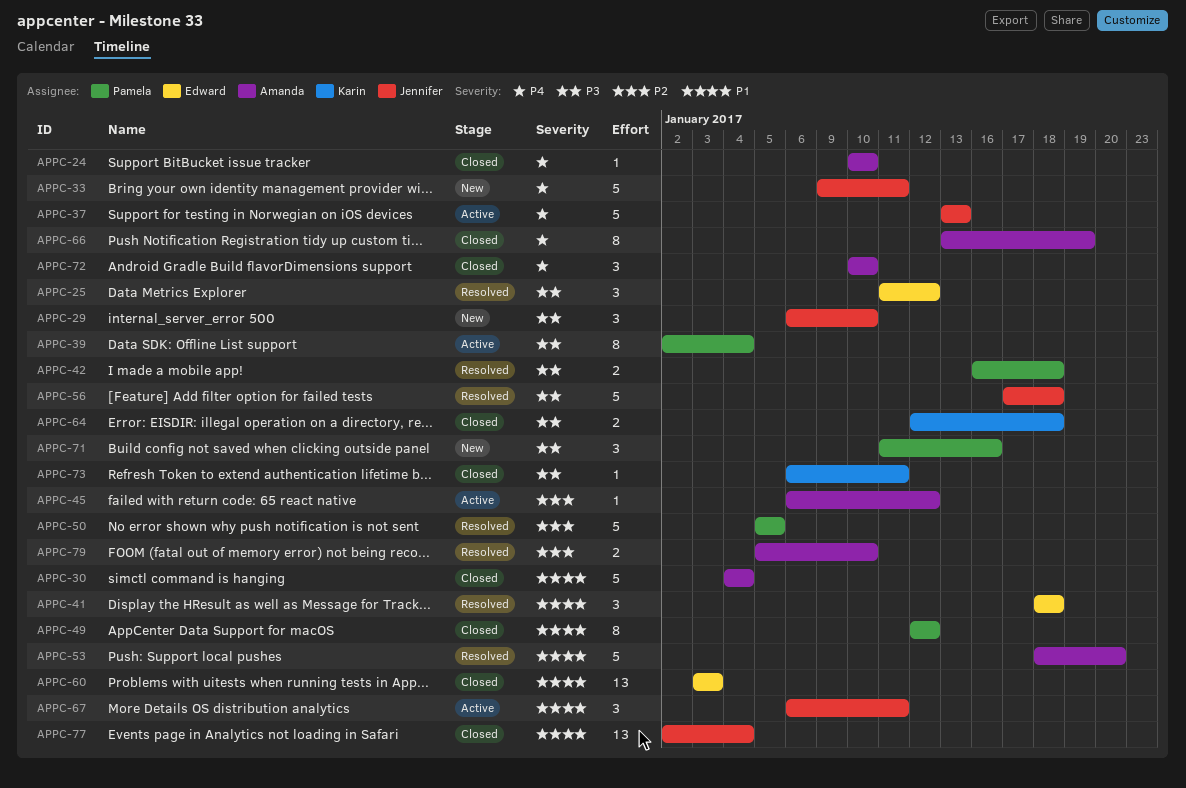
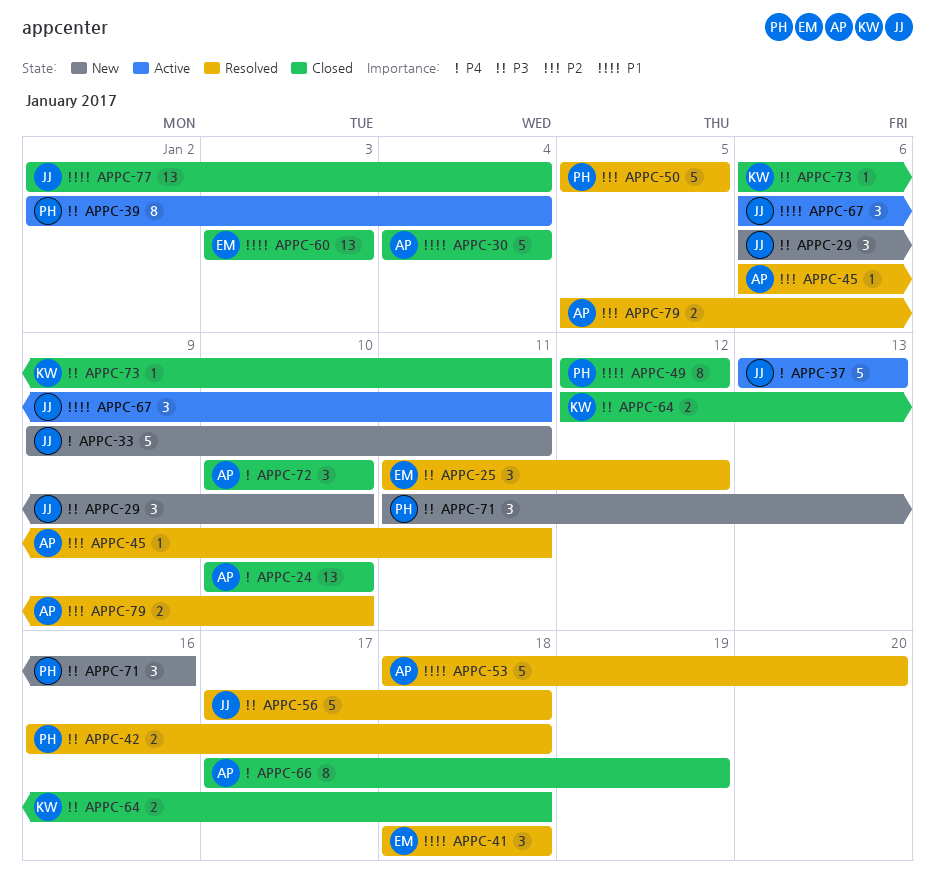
APPC-24, estimate: 1 -> 13
APPC-45, status: Active -> Resolved
APPC-45, due: Jan 12 -> Jan 11
APPC-66, start: Jan 13 -> Jan 17

